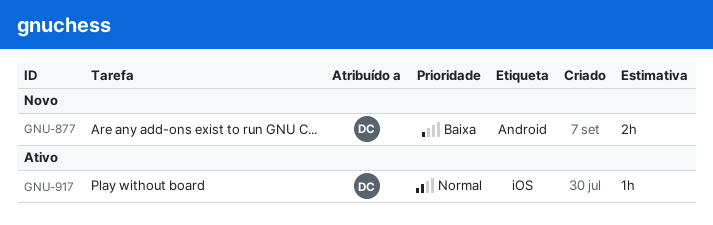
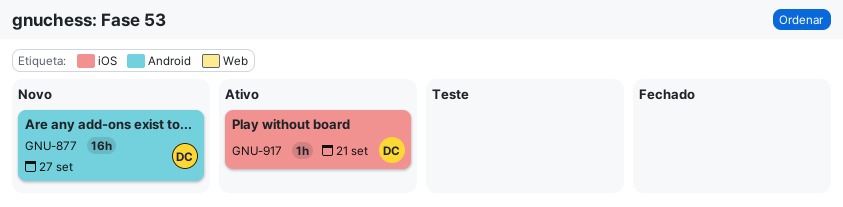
GNU-877, estimate: 2h -> 16h

